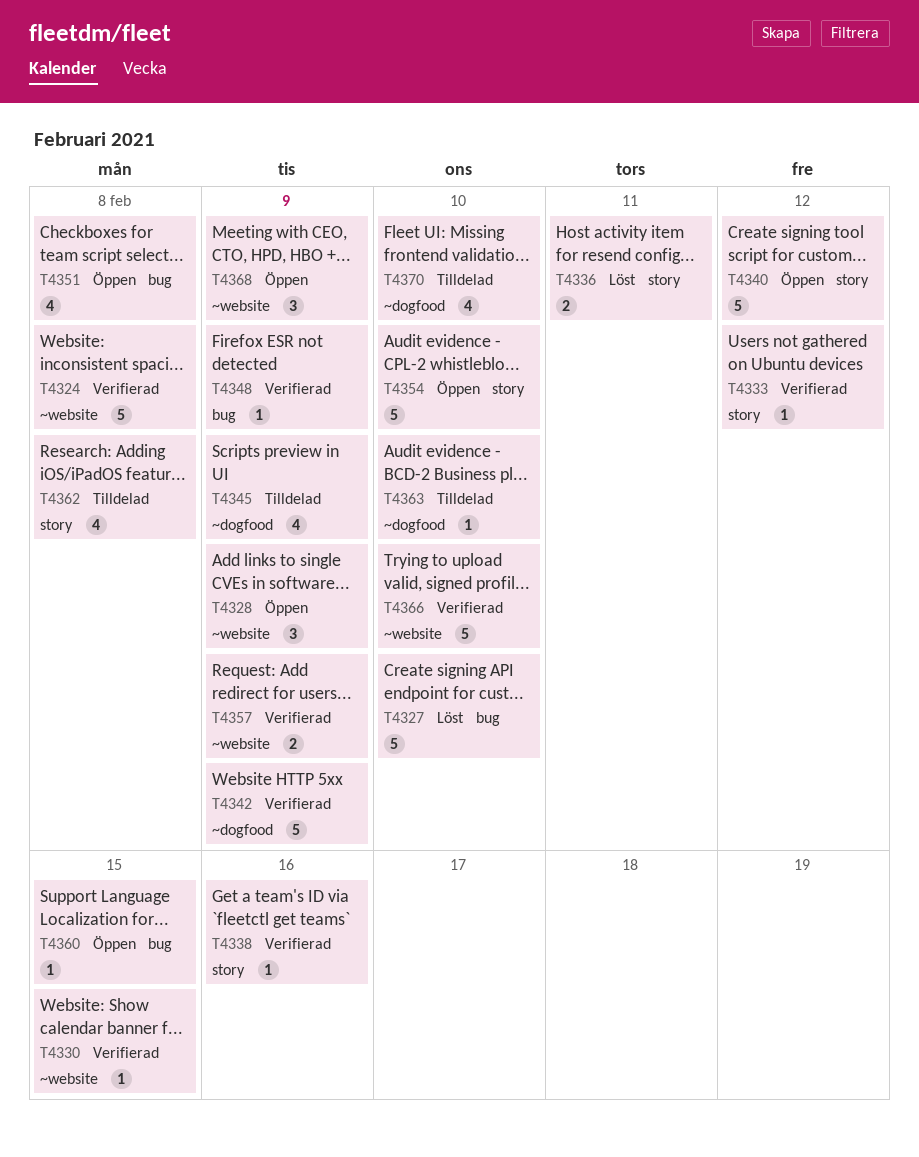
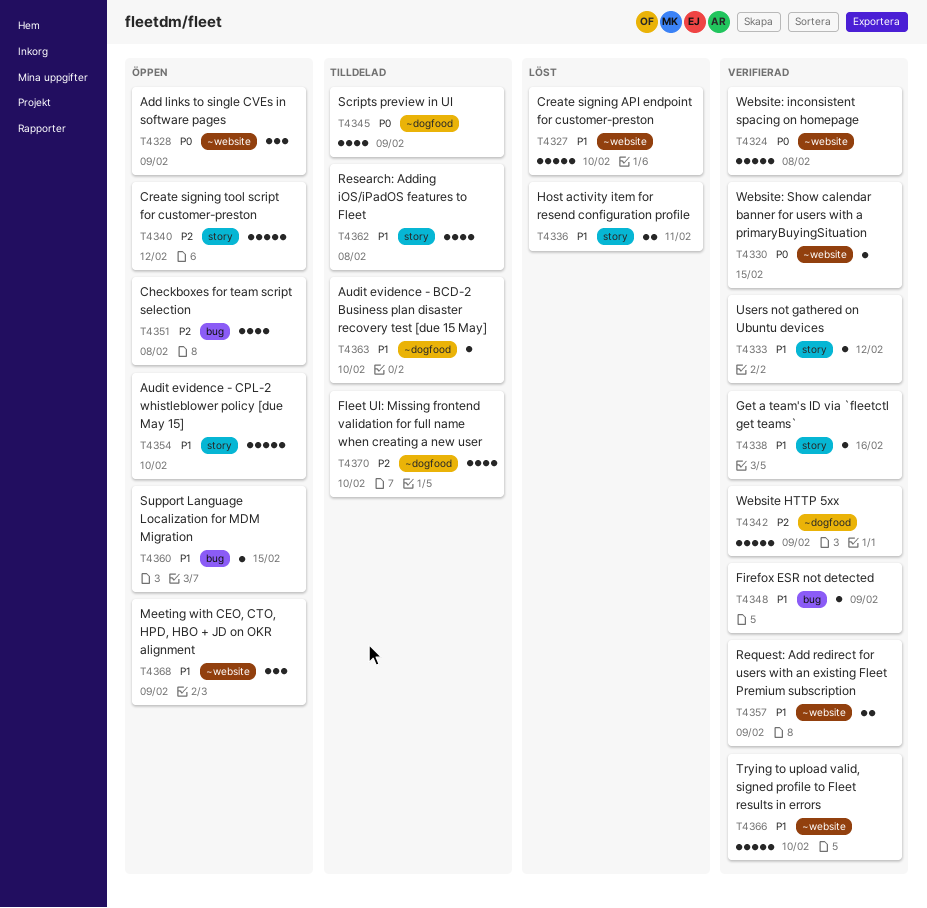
T4327, label: bug -> ~website

